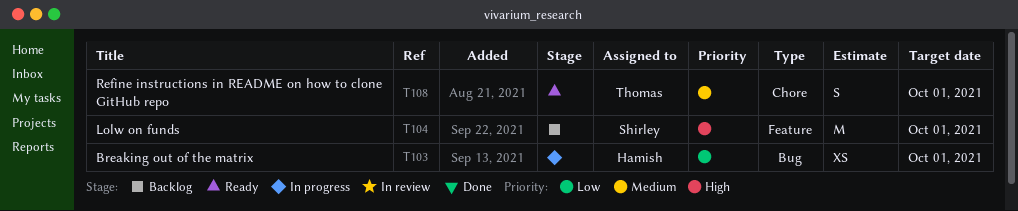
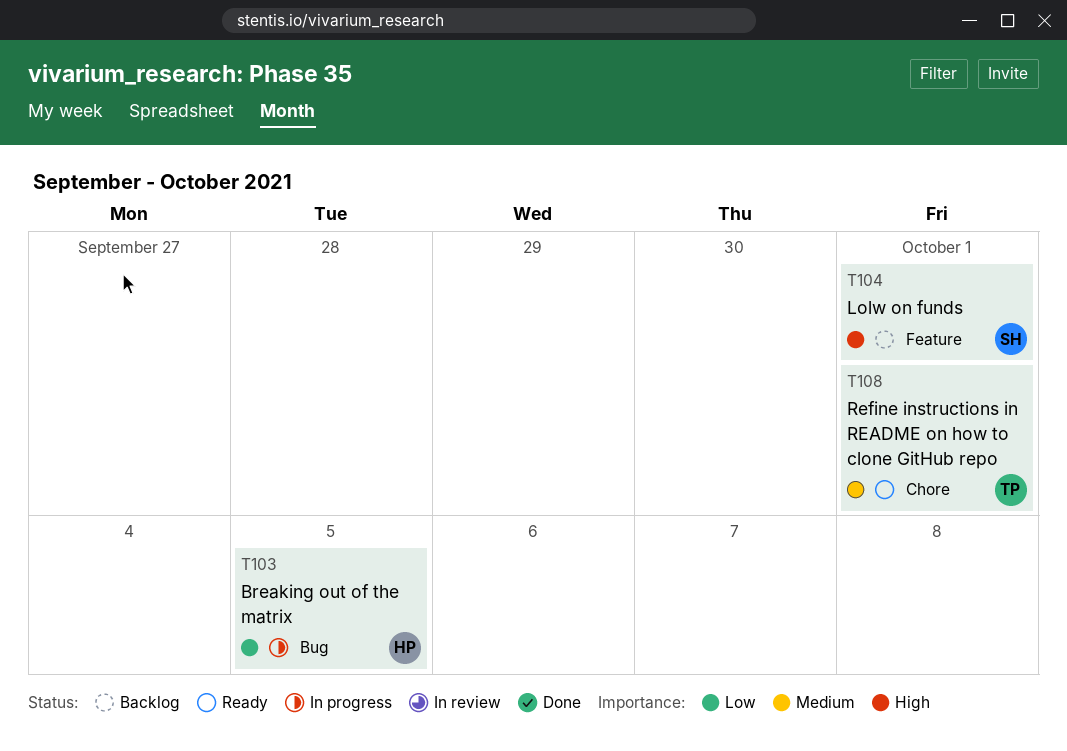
T103, due: Oct 1 -> Oct 5

